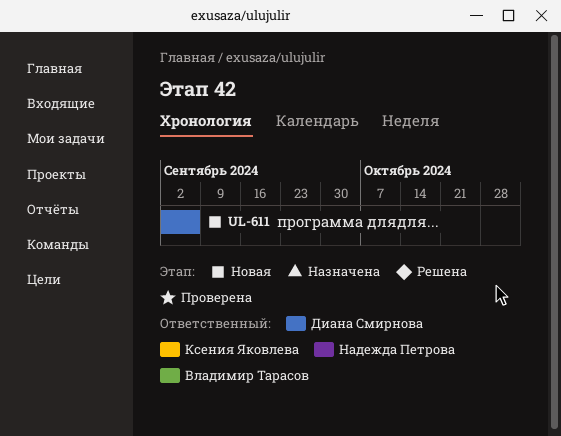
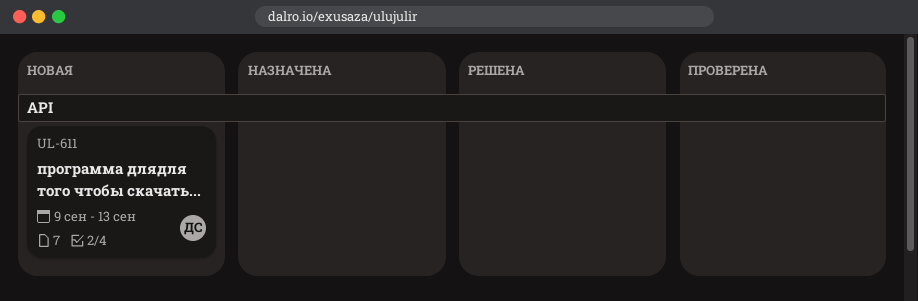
UL-611, start: Sep 2 -> Sep 9
UL-611, due: Sep 6 -> Sep 13

